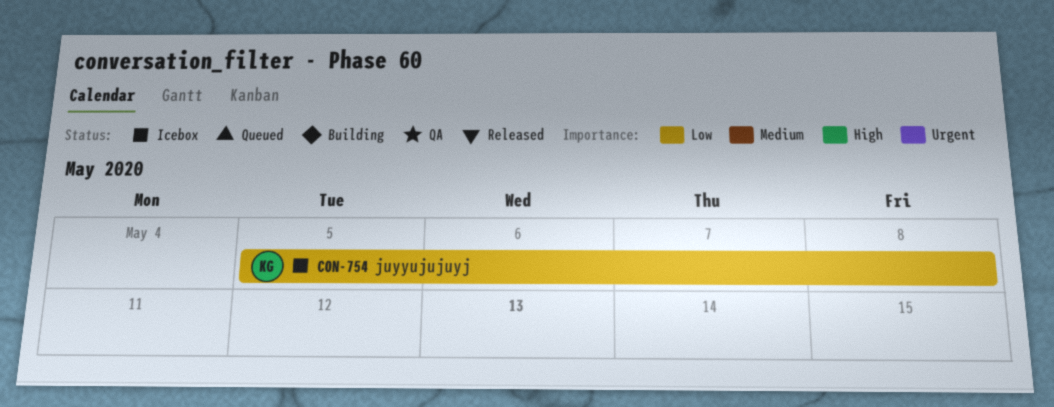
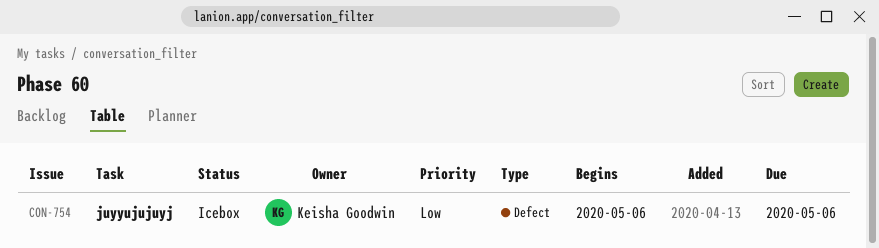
CON-754, start: May 5 -> May 6
CON-754, due: May 8 -> May 6

